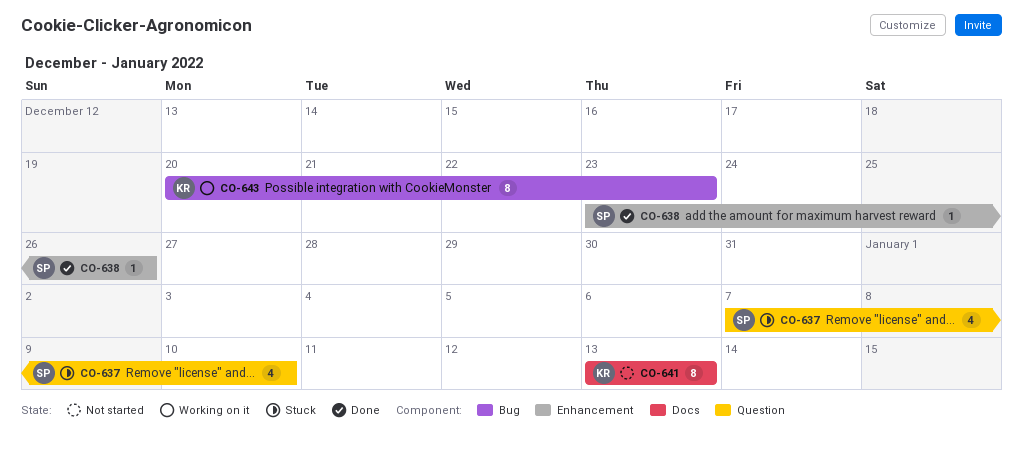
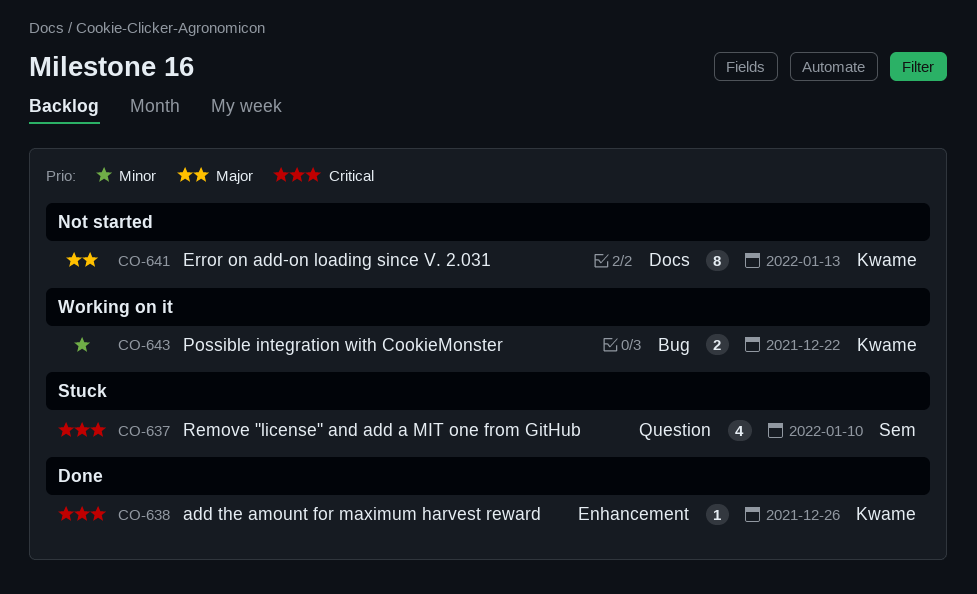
CO-638, owner: Sem -> Kwame
CO-643, estimate: 8 -> 2
CO-643, due: Dec 23 -> Dec 22

